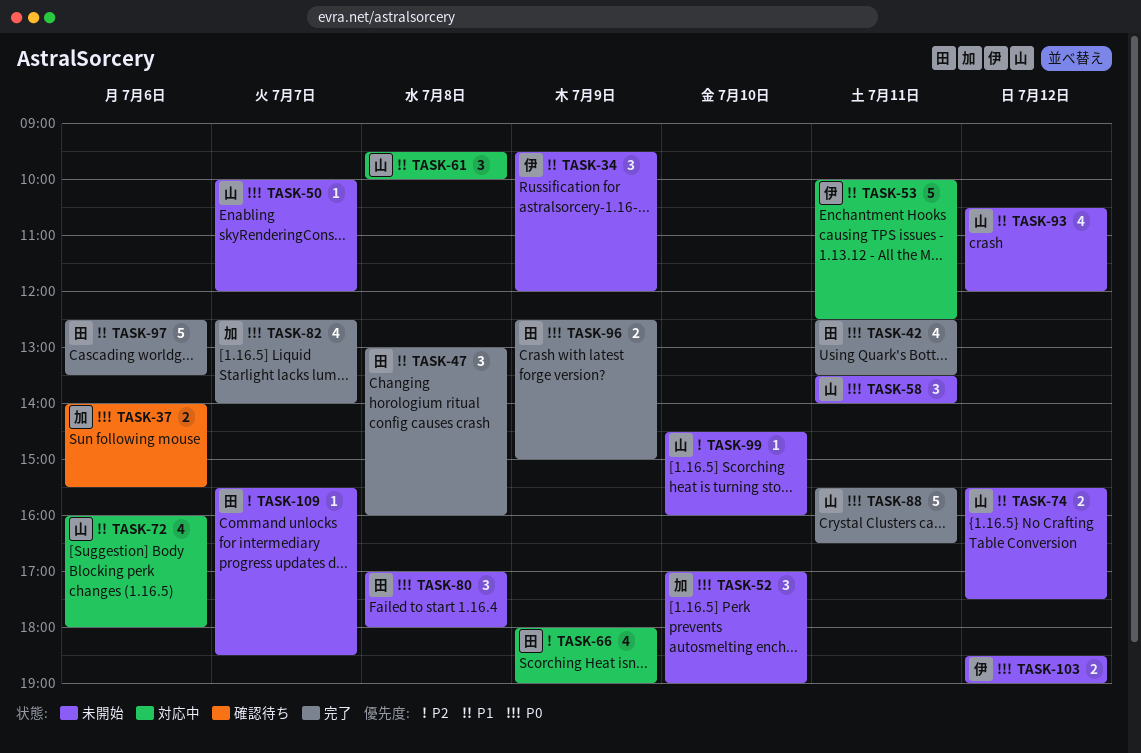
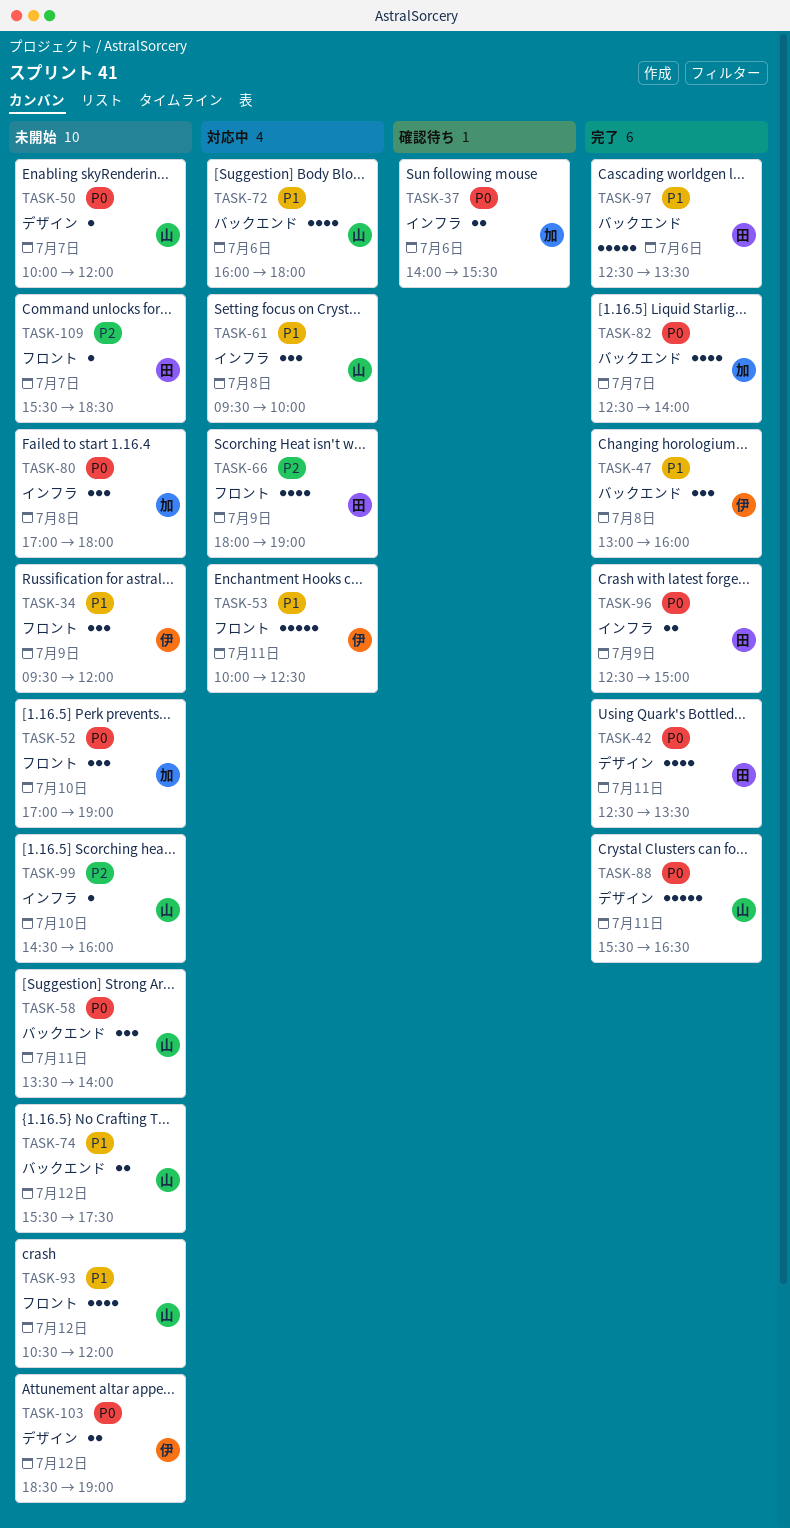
TASK-47, owner: 田 -> 伊
TASK-80, owner: 田 -> 加

